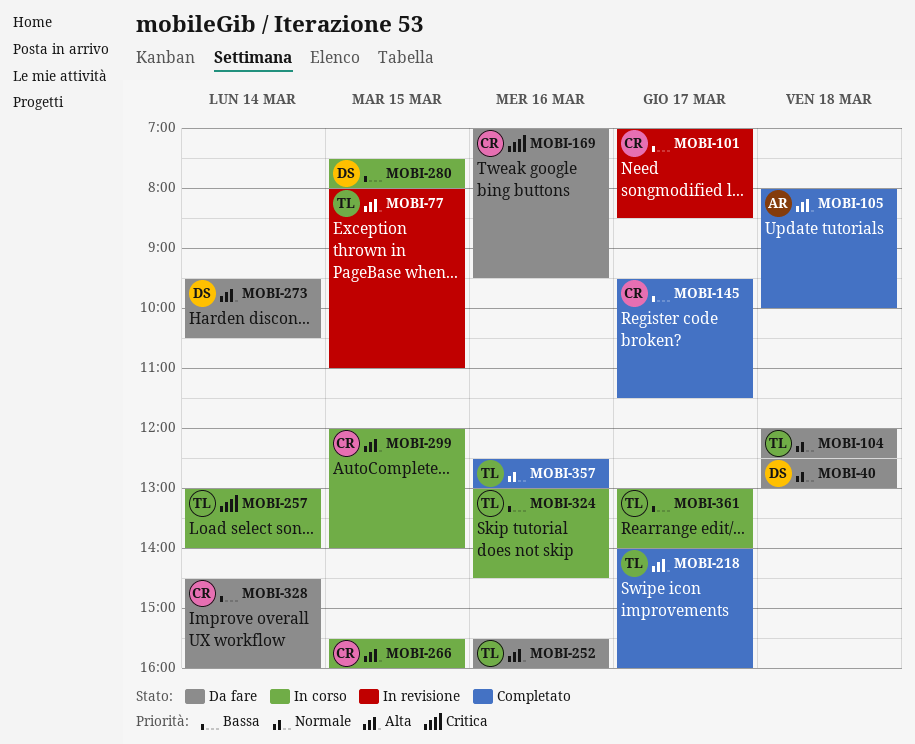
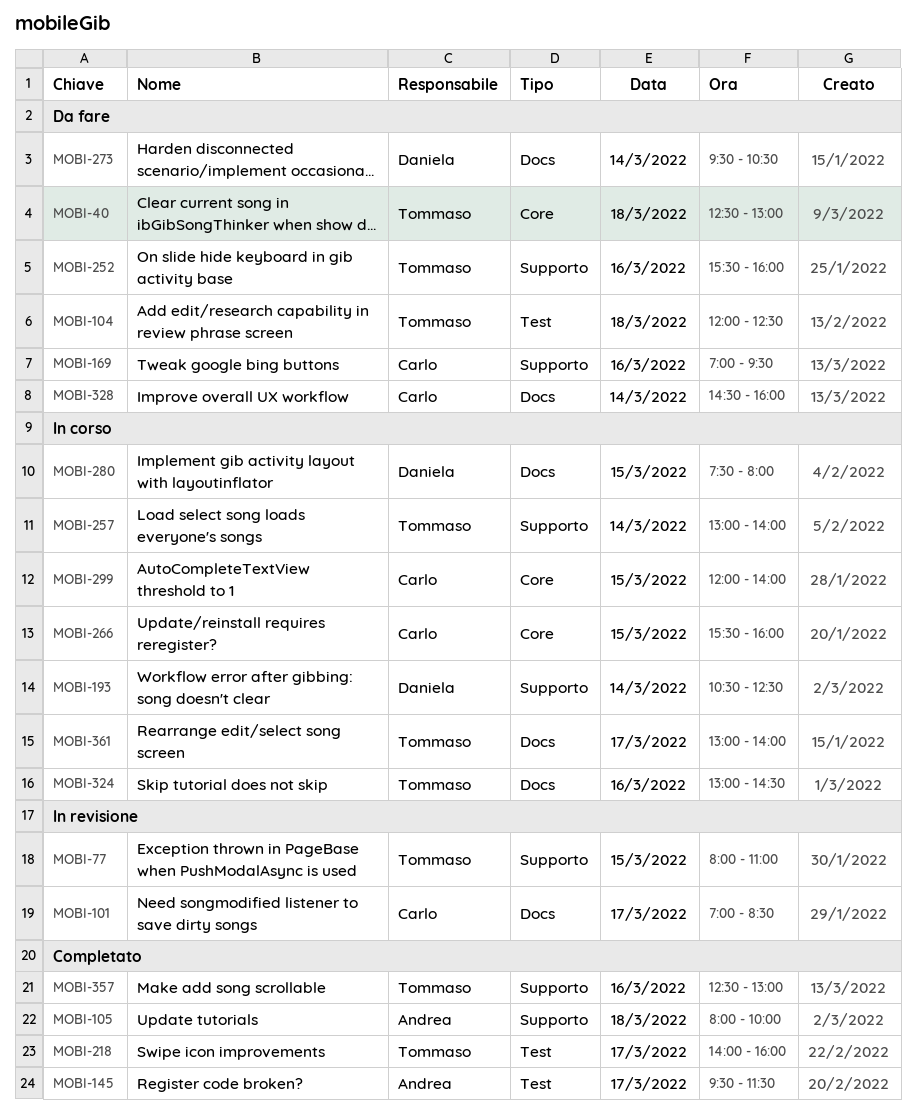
MOBI-40, owner: Daniela -> Tommaso
MOBI-145, owner: Carlo -> Andrea
MOBI-193: none -> present

